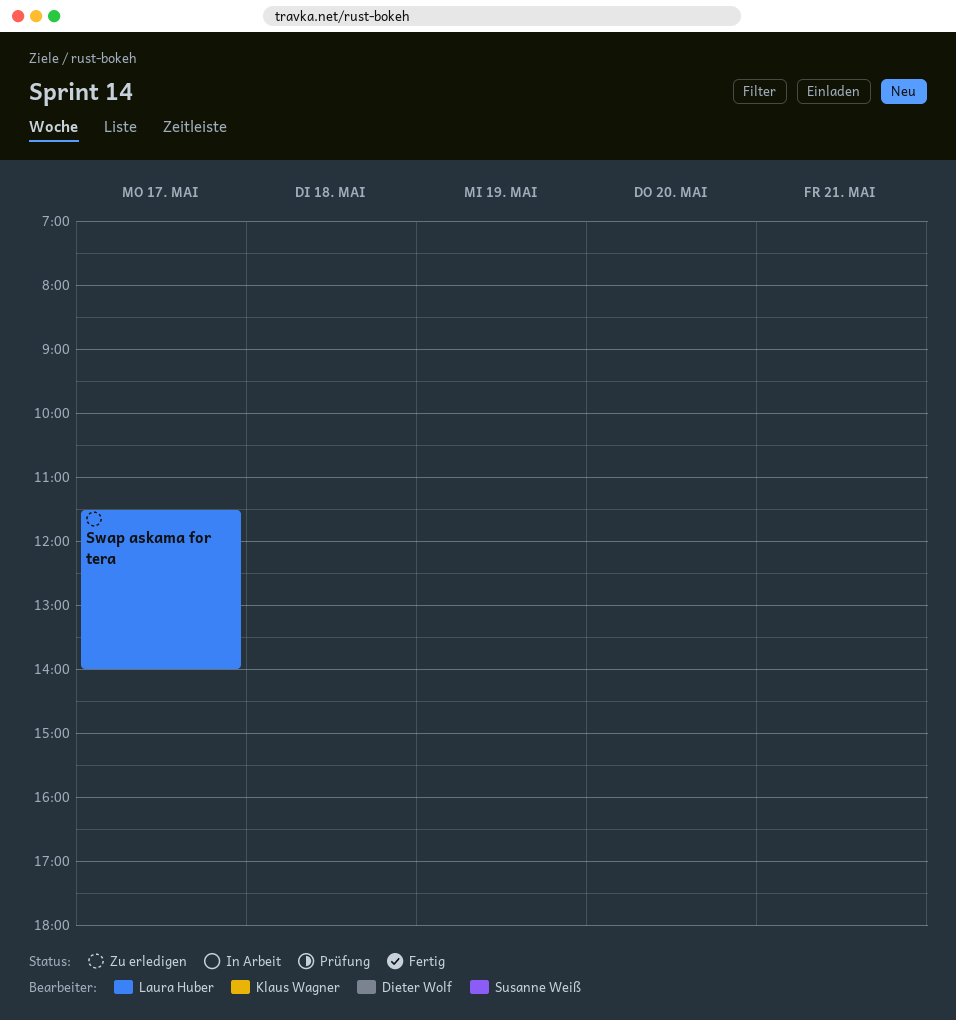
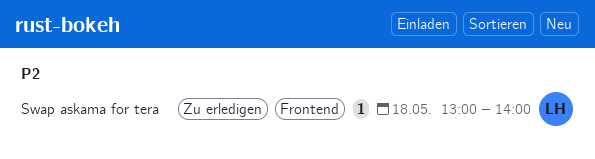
Swap askama for tera, day: May 17 -> May 18
Swap askama for tera, begins: 11:30 -> 13:00

